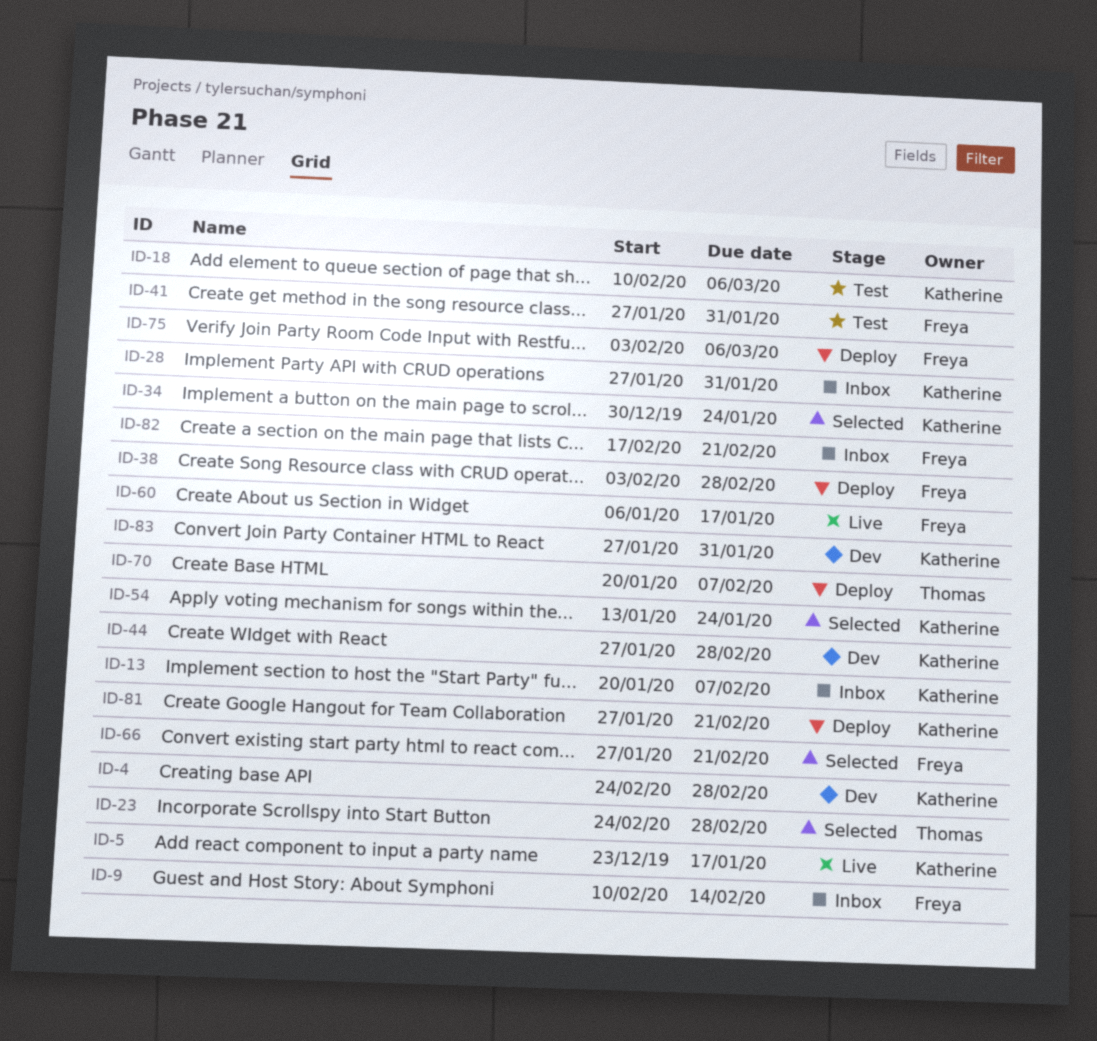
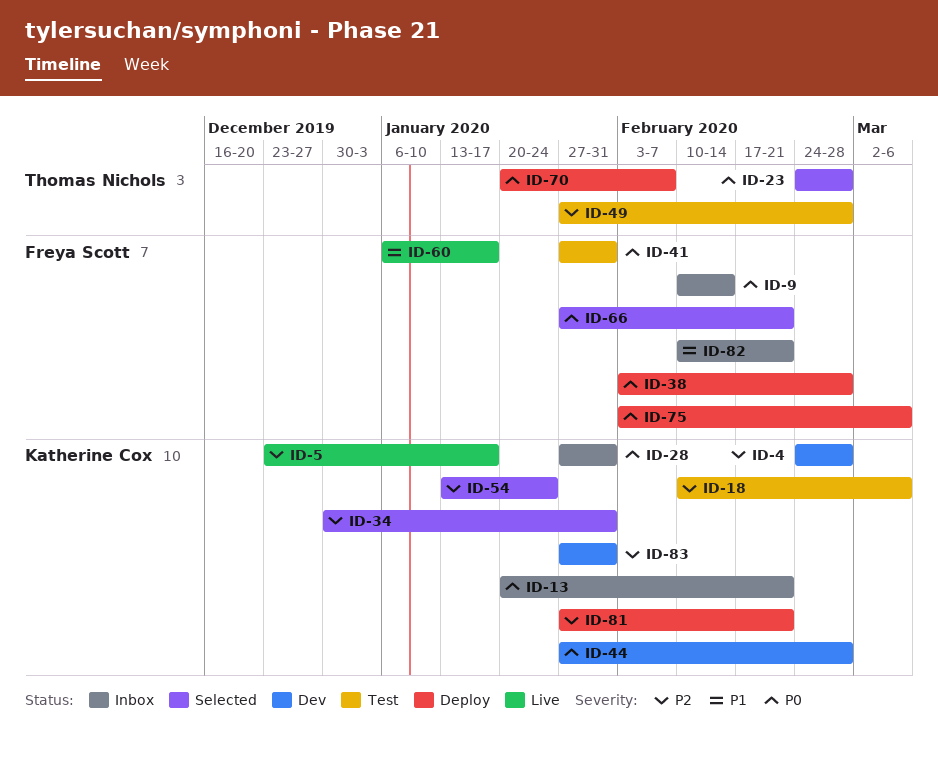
ID-13, due: Feb 7 -> Feb 21
ID-34, due: Jan 24 -> Jan 31
ID-49: none -> present
ID-82, start: Feb 17 -> Feb 10

